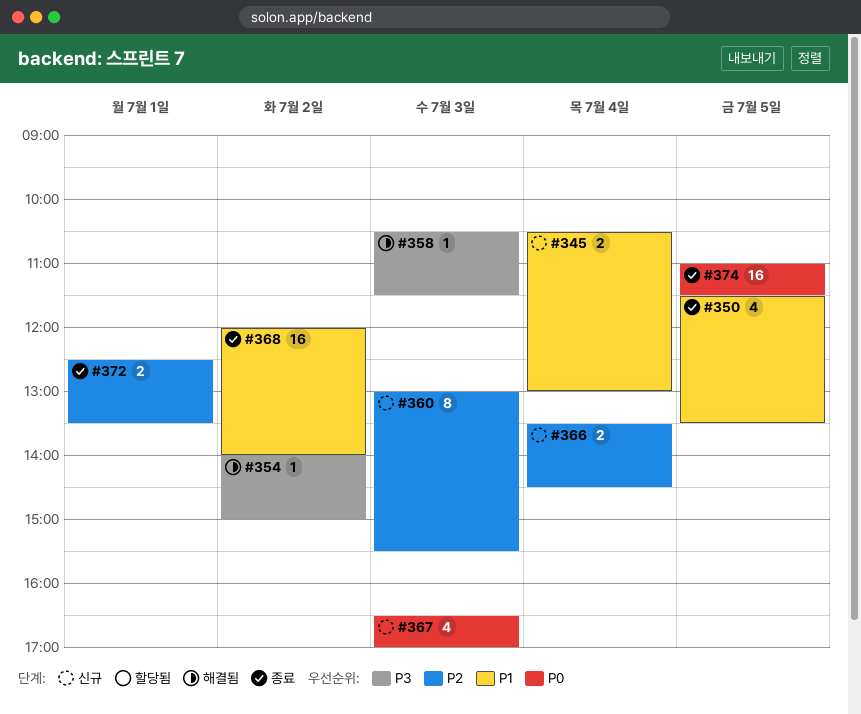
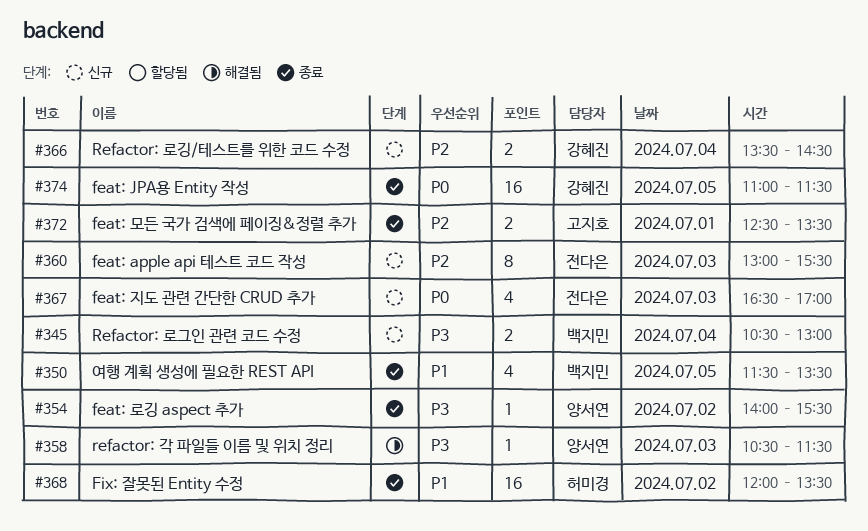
#345, priority: P1 -> P3
#354, status: 해결됨 -> 종료
#354, ends: 15:00 -> 15:30
#368, ends: 14:00 -> 13:30

